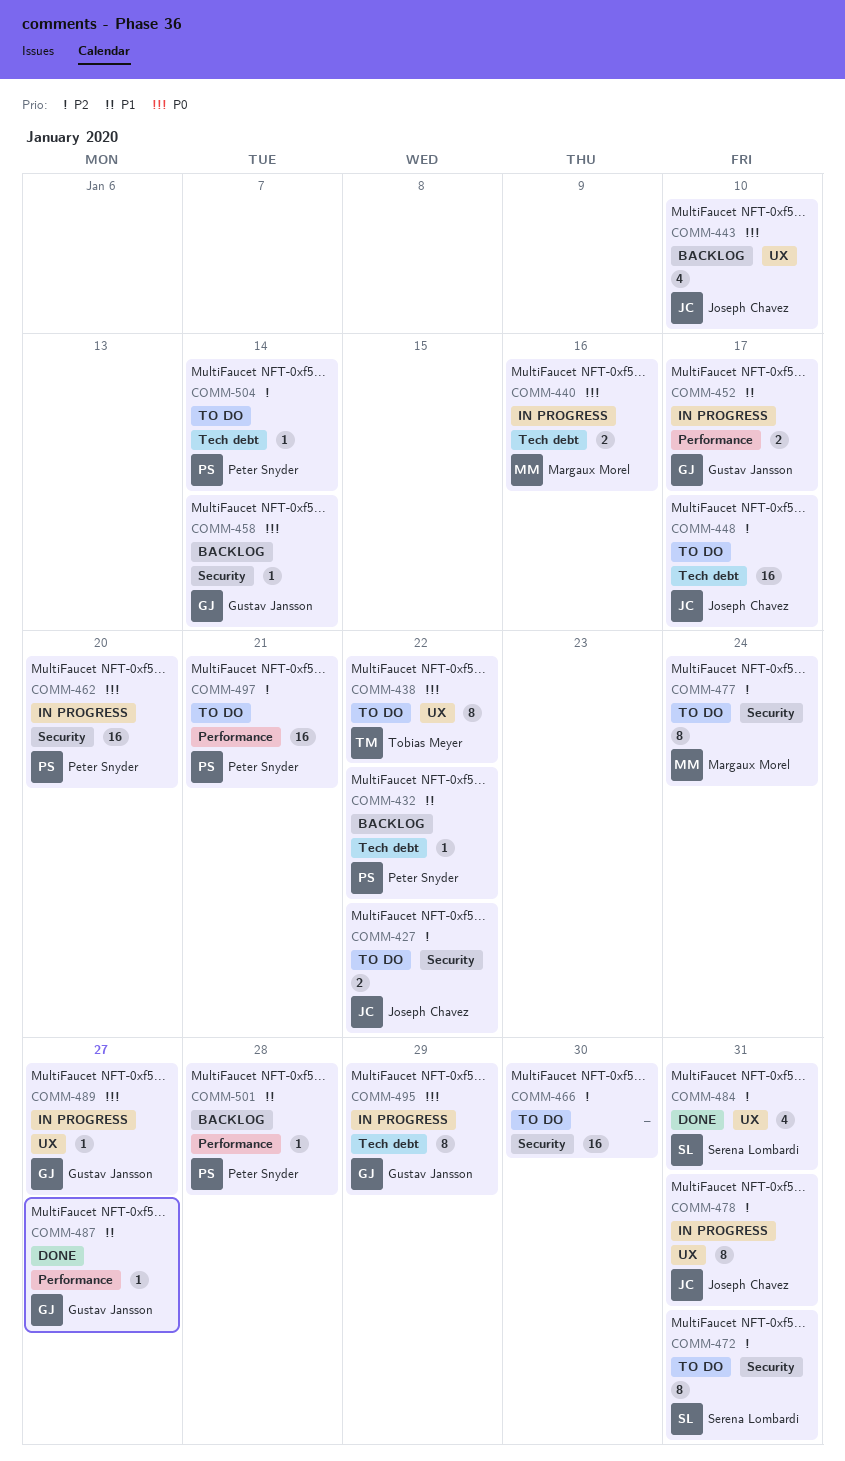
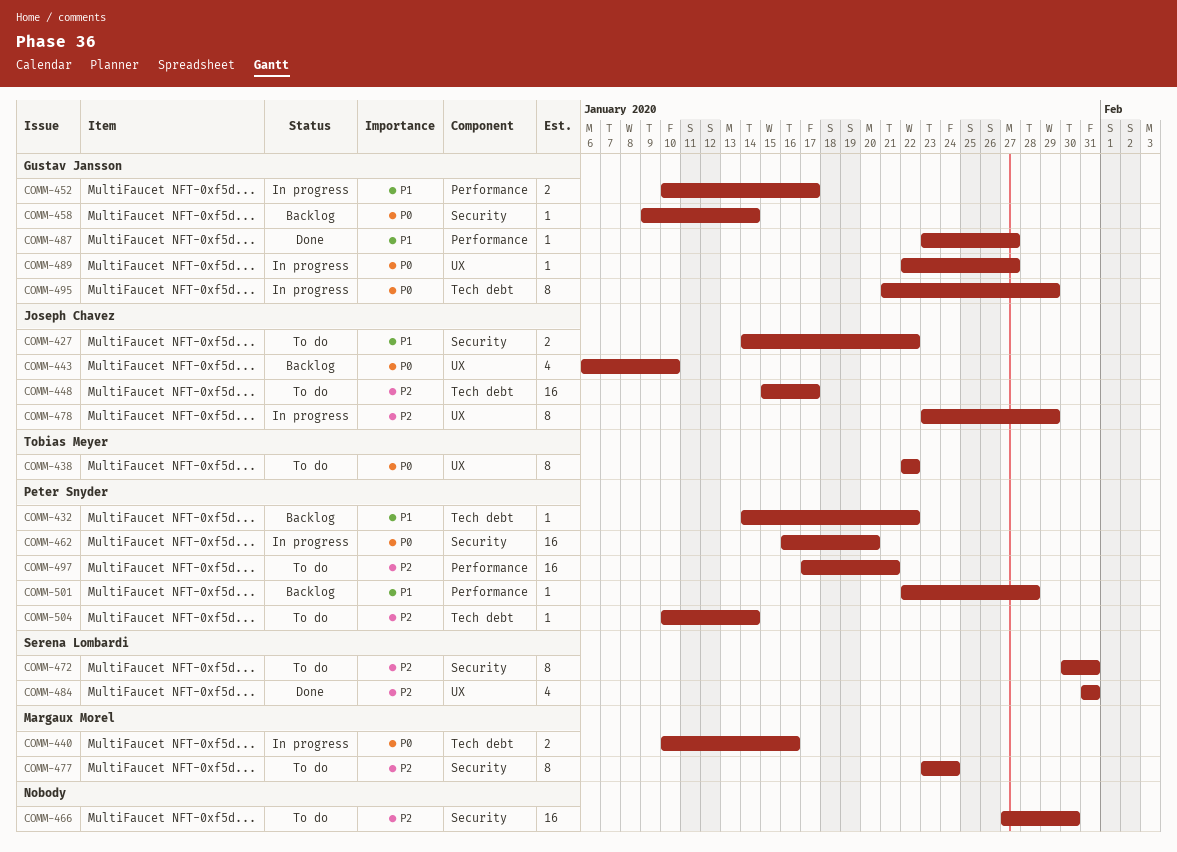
COMM-427, priority: P2 -> P1
COMM-478, due: Jan 31 -> Jan 29

